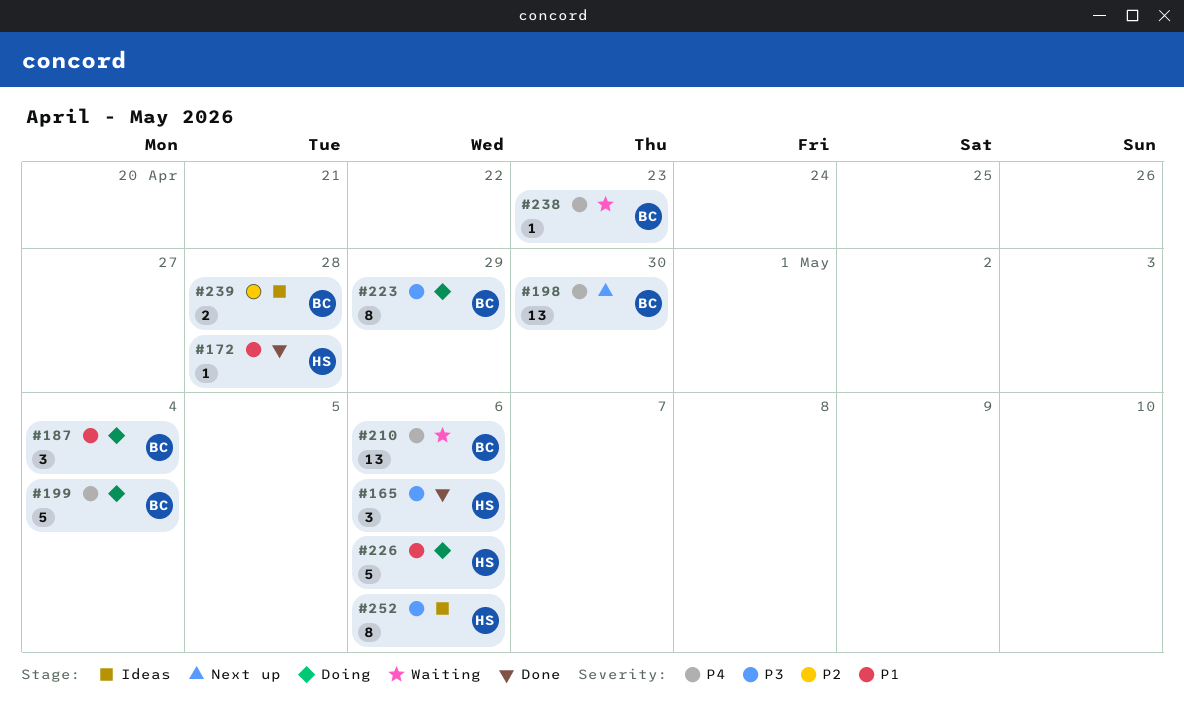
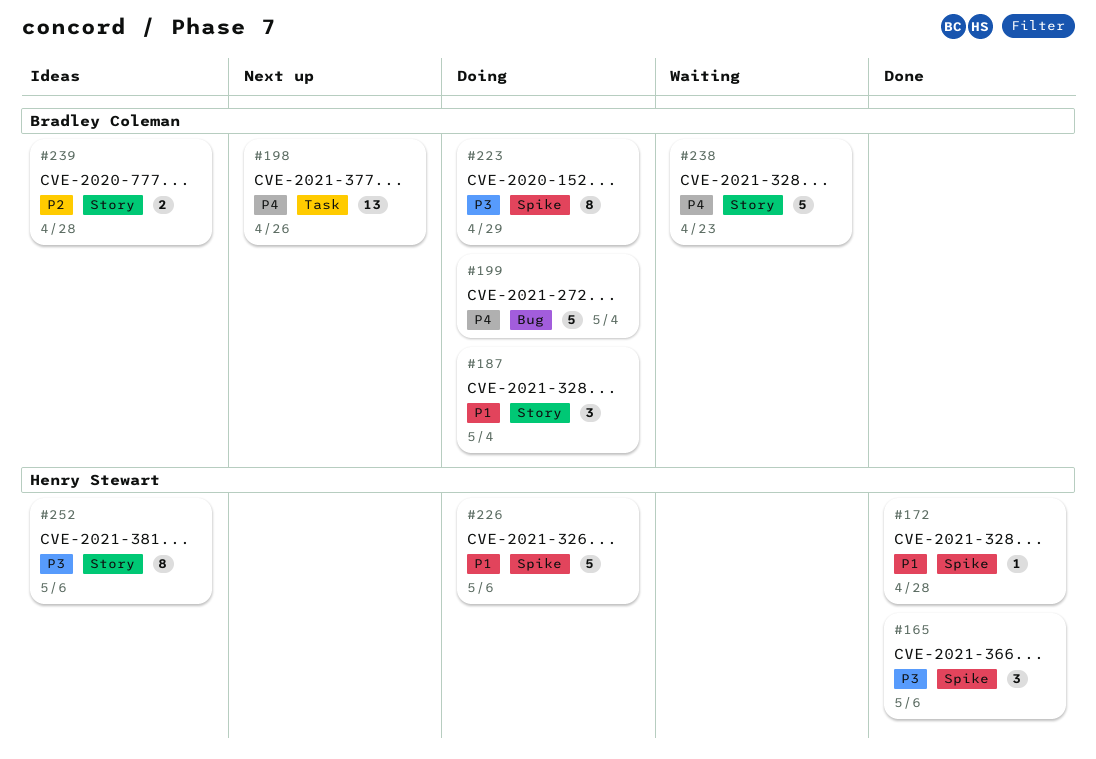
#198, due: Apr 30 -> Apr 26
#210: present -> none
#238, estimate: 1 -> 5

